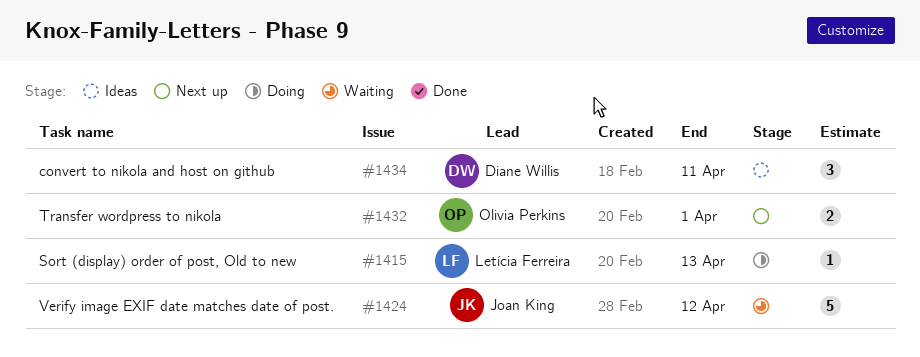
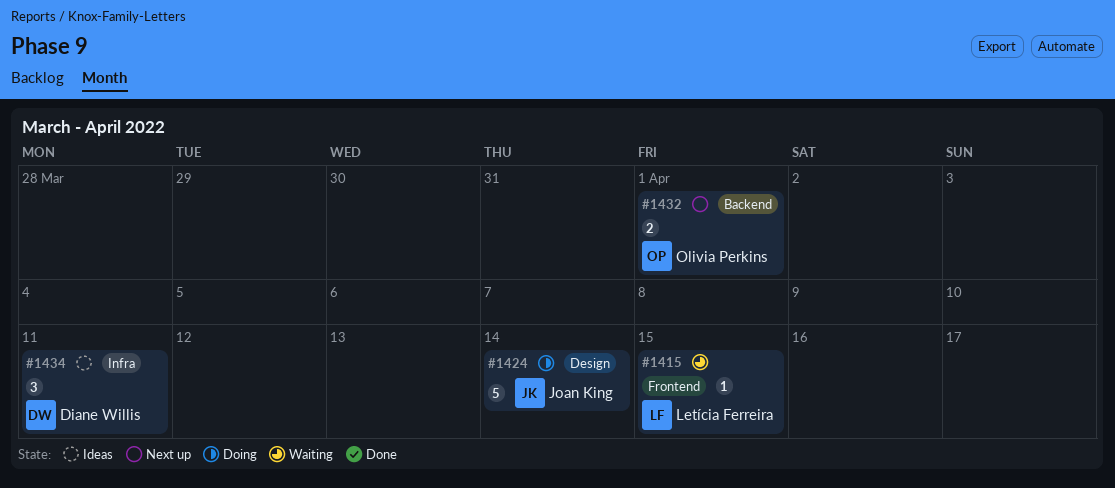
#1415, status: Doing -> Waiting
#1415, due: Apr 13 -> Apr 15
#1424, status: Waiting -> Doing
#1424, due: Apr 12 -> Apr 14

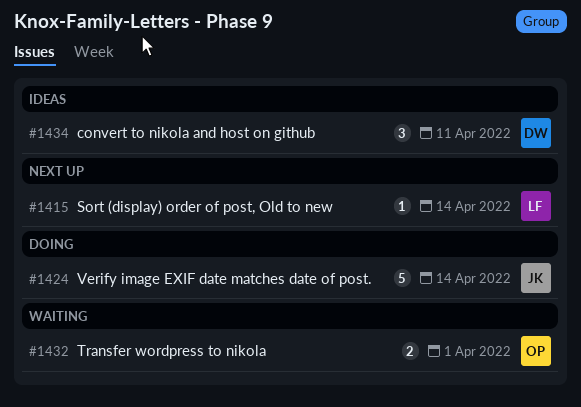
#1415, status: Waiting -> Next up
#1415, due: Apr 15 -> Apr 14
#1432, status: Next up -> Waiting

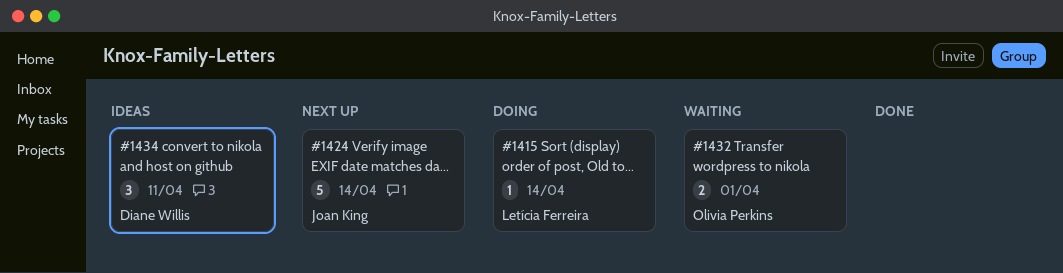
#1415, status: Next up -> Doing
#1424, status: Doing -> Next up

